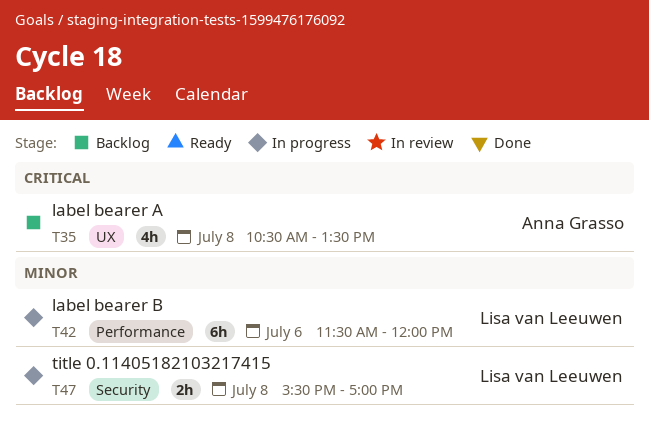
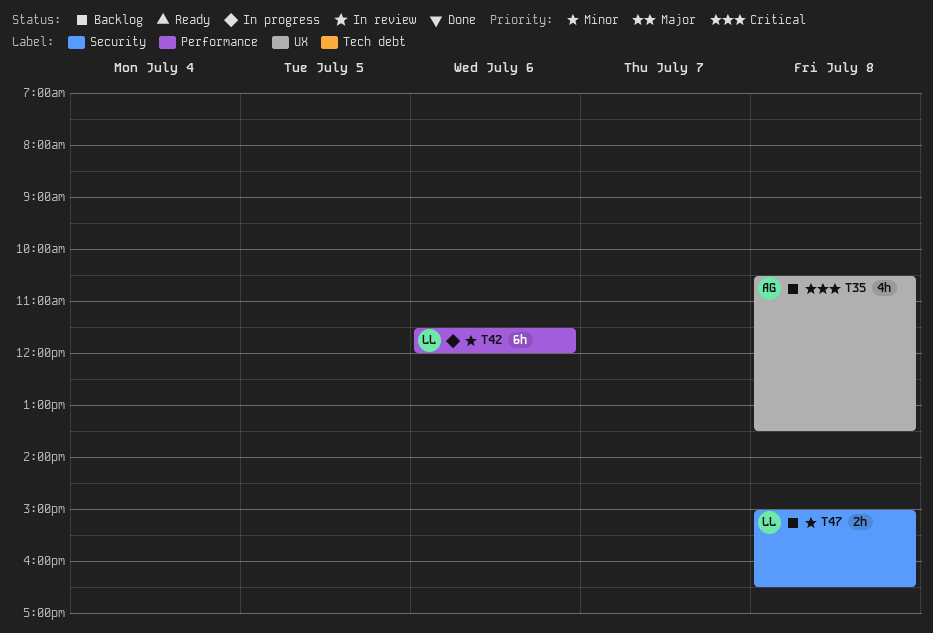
T47, status: In progress -> Backlog
T47, begins: 15:30 -> 15:00
T47, ends: 17:00 -> 16:30

